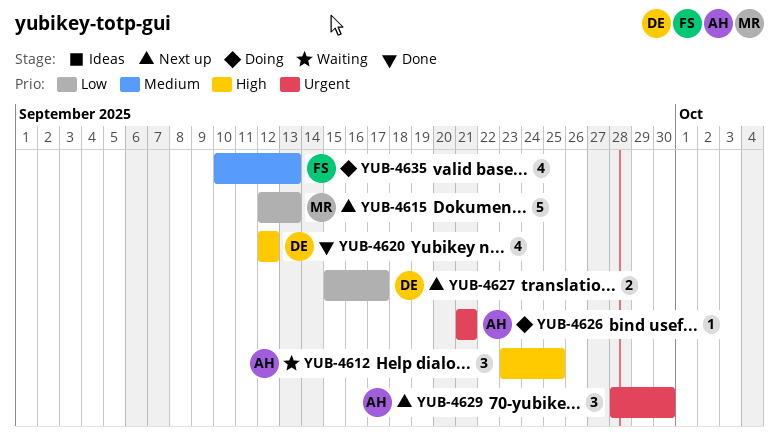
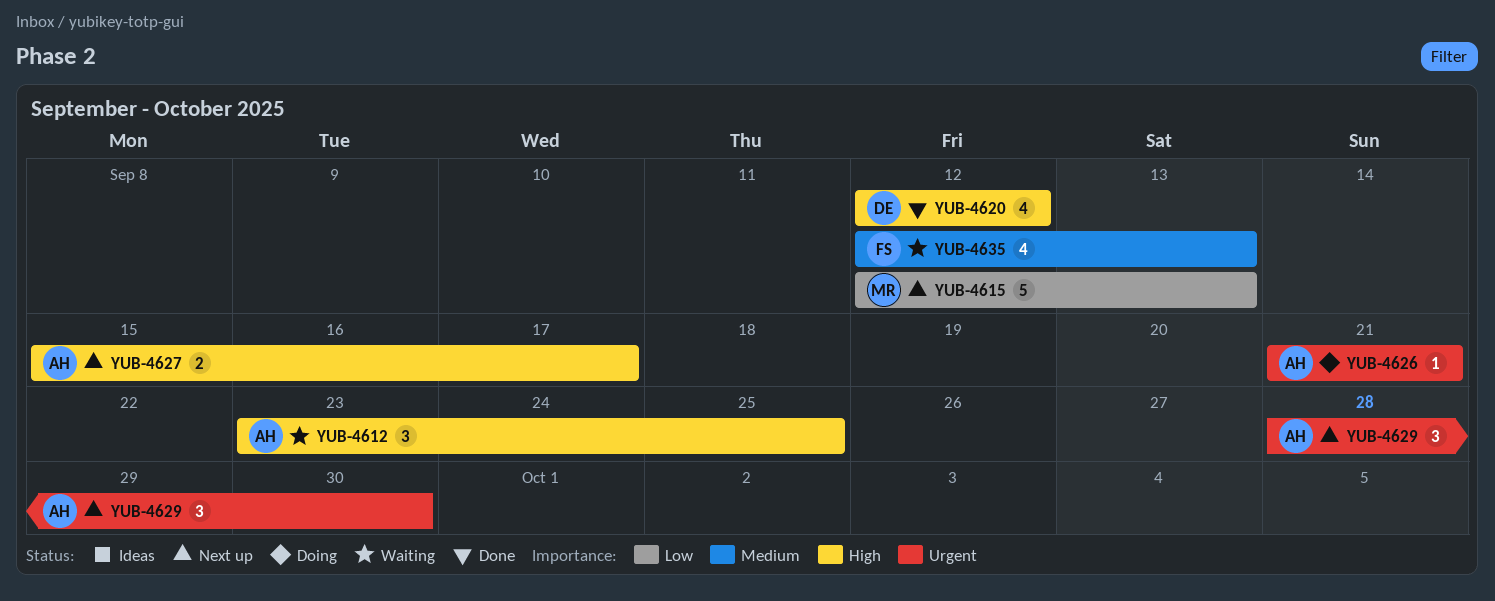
YUB-4627, owner: DE -> AH
YUB-4627, priority: Low -> High
YUB-4635, status: Doing -> Waiting
YUB-4635, start: Sep 10 -> Sep 12

